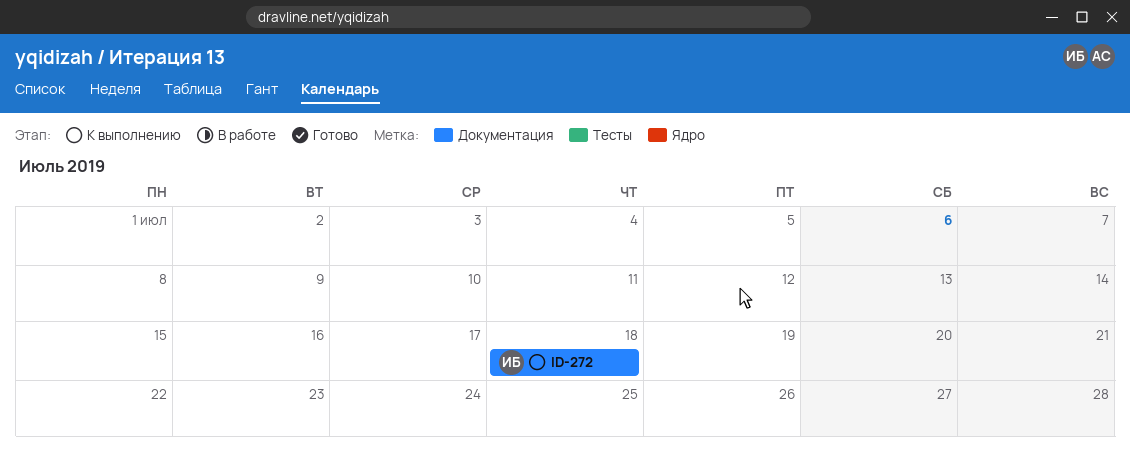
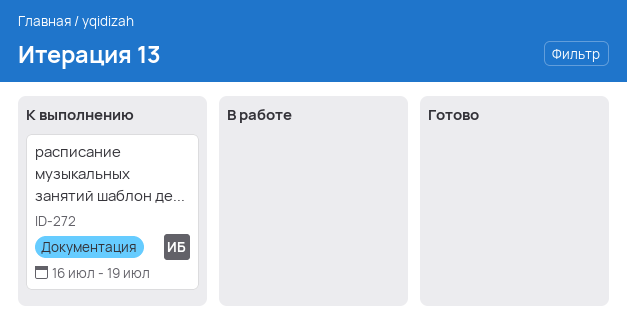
ID-272, start: Jul 18 -> Jul 16
ID-272, due: Jul 18 -> Jul 19

